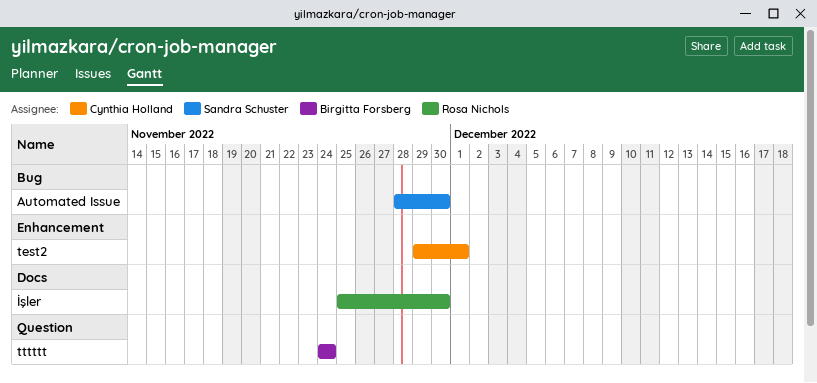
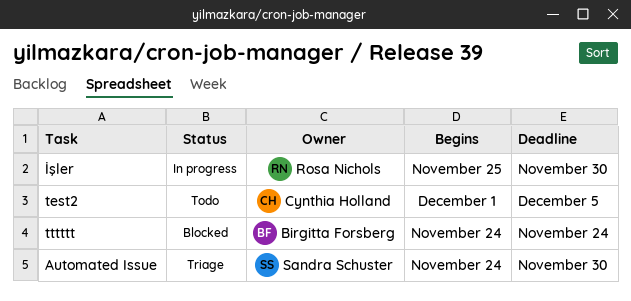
Automated Issue, start: Nov 28 -> Nov 24
test2, start: Nov 29 -> Dec 1
test2, due: Dec 1 -> Dec 5

